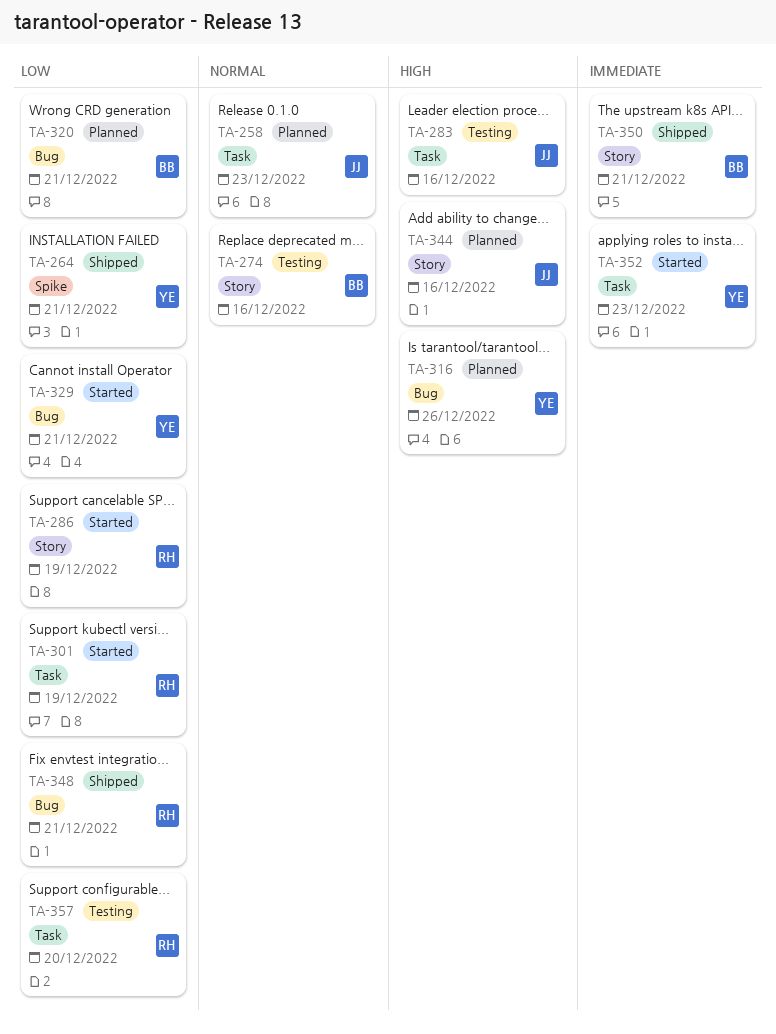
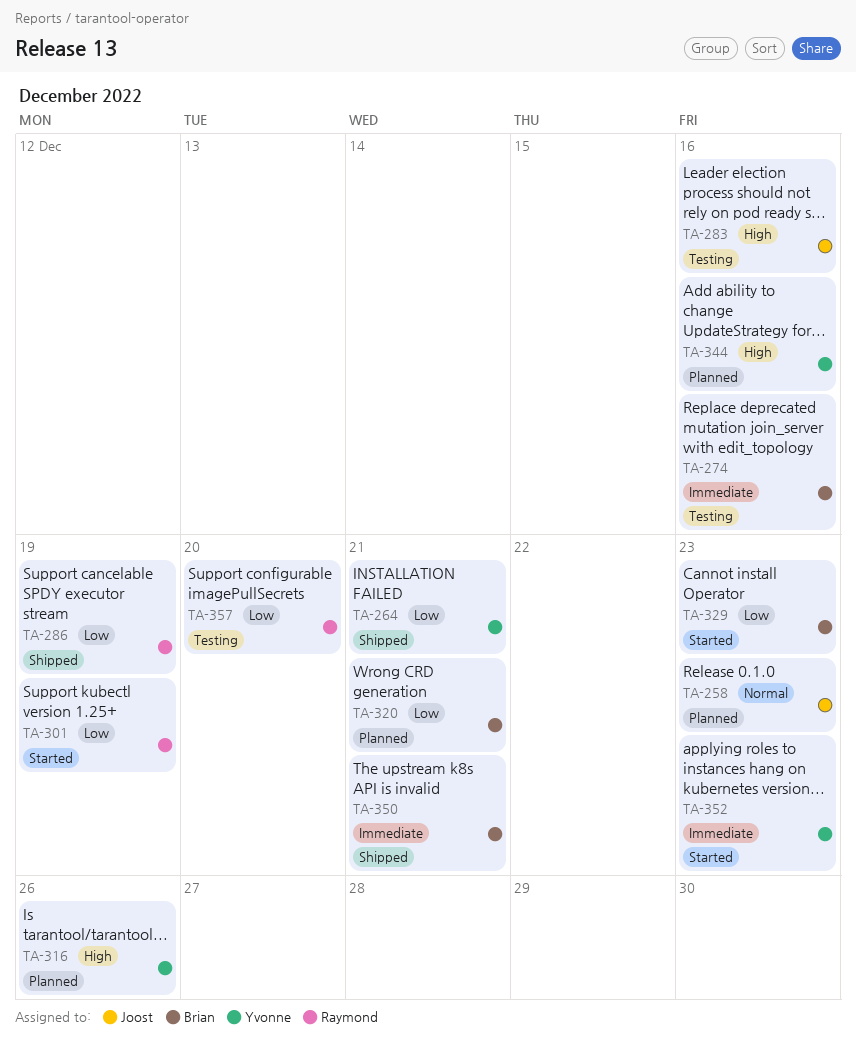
TA-274, priority: Normal -> Immediate
TA-286, status: Started -> Shipped
TA-329, owner: Yvonne -> Brian
TA-329, due: Dec 21 -> Dec 23
TA-344, owner: Joost -> Yvonne
TA-348: present -> none

